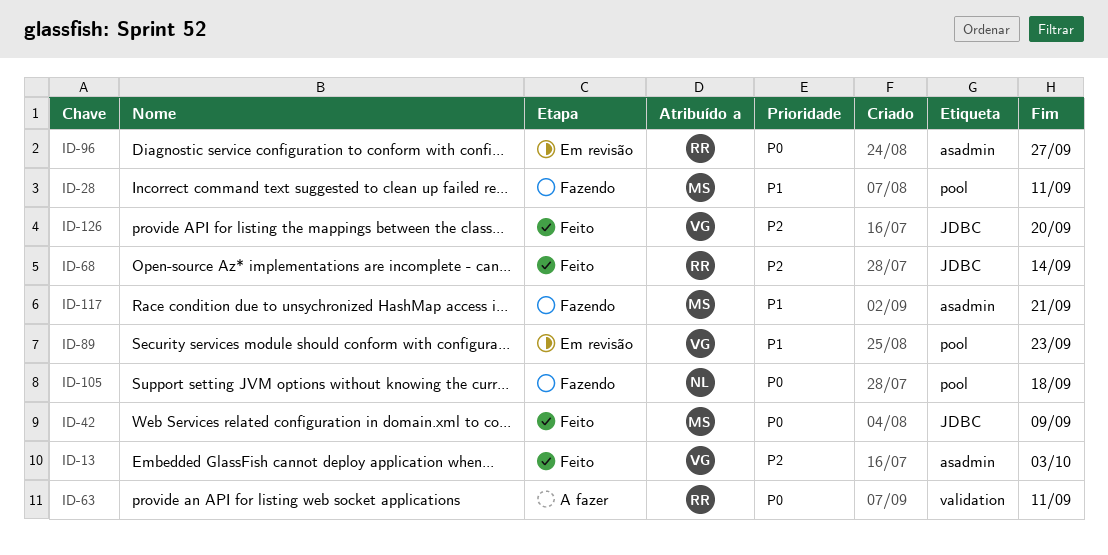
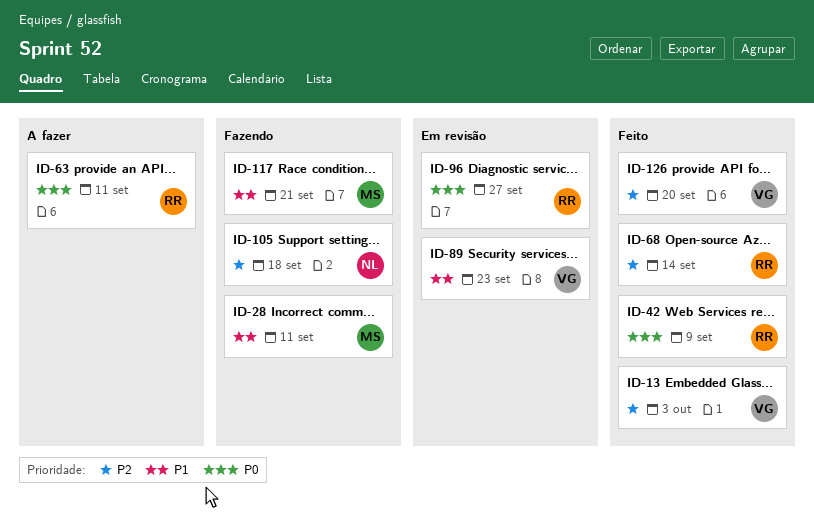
ID-42, owner: MS -> RR
ID-105, priority: P0 -> P2

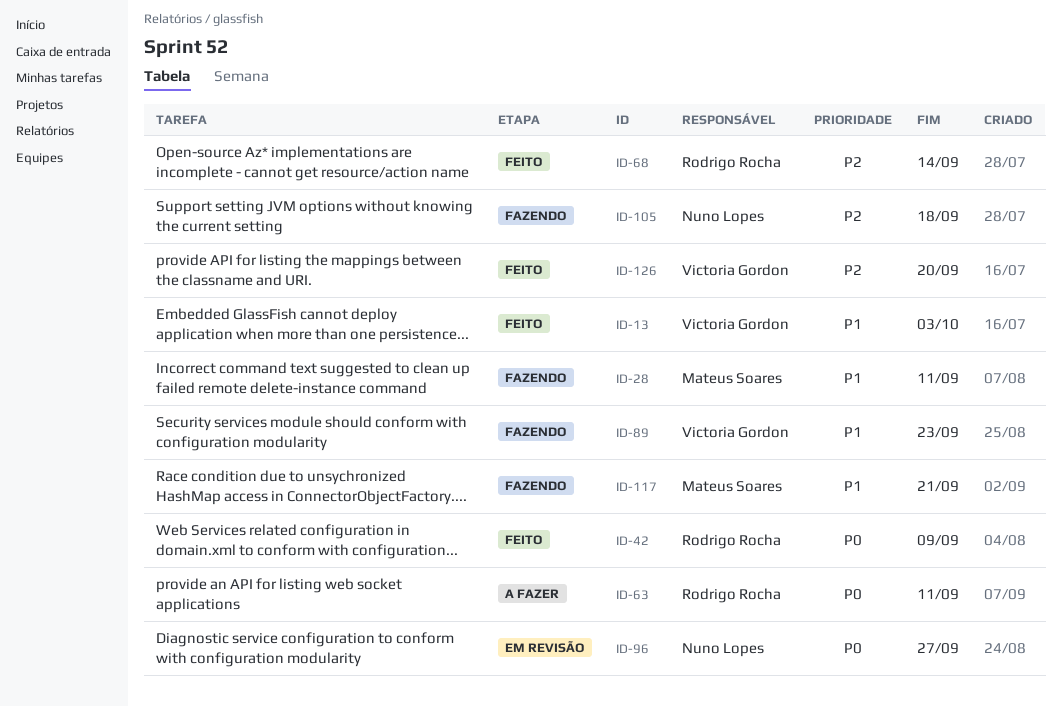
ID-13, priority: P2 -> P1
ID-89, status: Em revisão -> Fazendo
ID-96, owner: Rodrigo Rocha -> Nuno Lopes

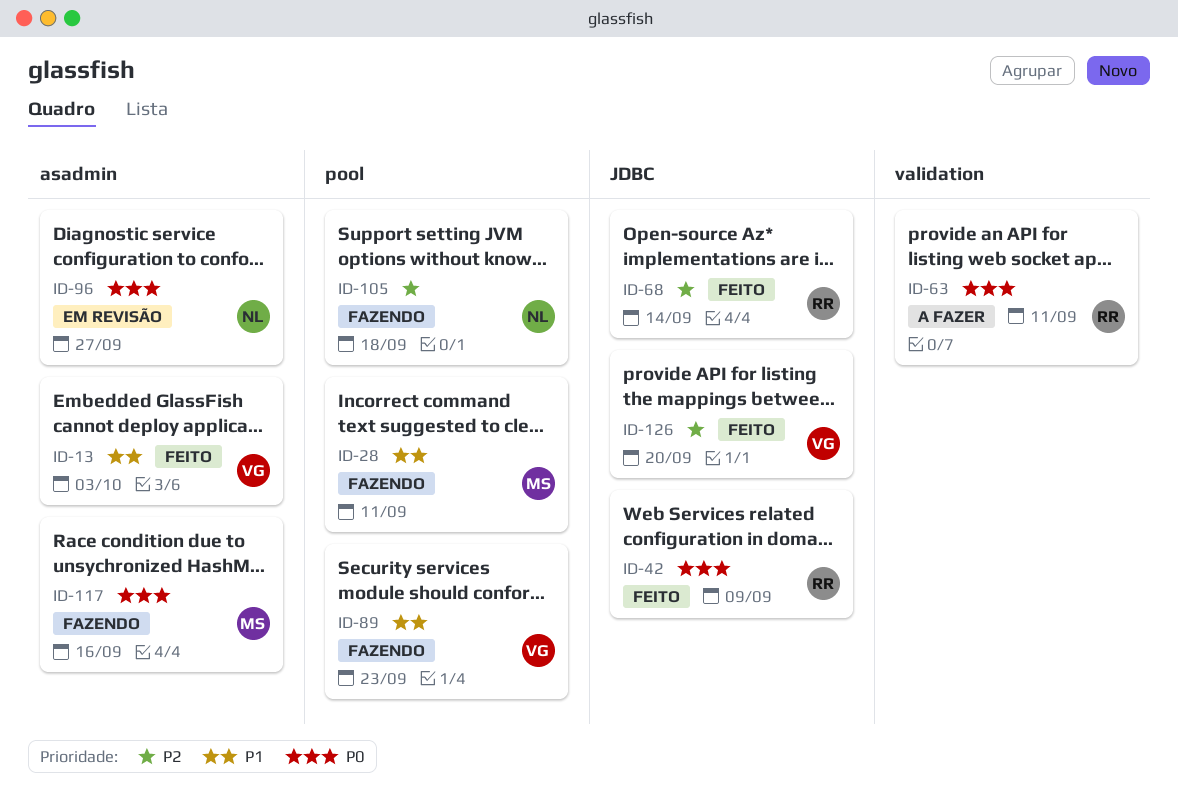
ID-117, priority: P1 -> P0
ID-117, due: Sep 21 -> Sep 16

